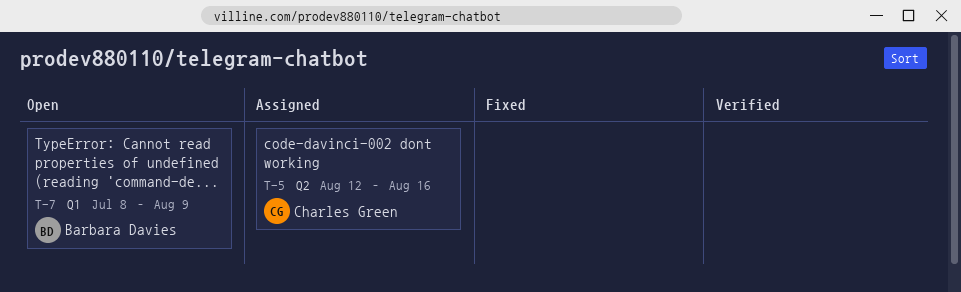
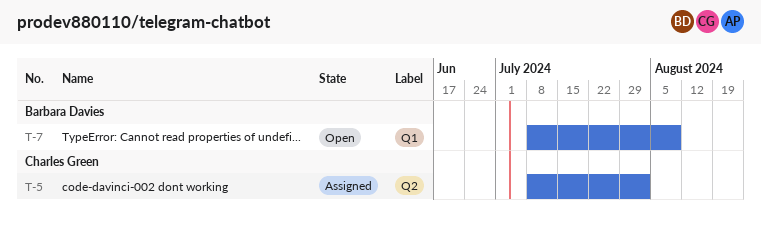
T-5, start: Aug 12 -> Jul 8
T-5, due: Aug 16 -> Aug 2

